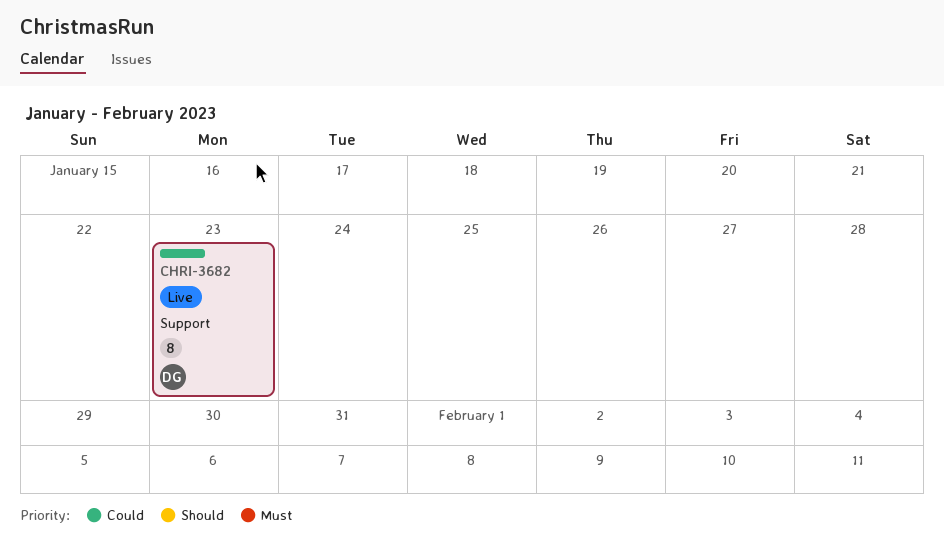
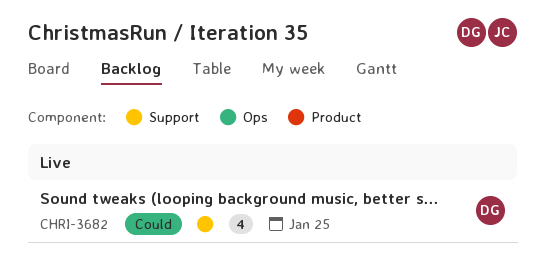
CHRI-3682, estimate: 8 -> 4
CHRI-3682, due: Jan 23 -> Jan 25

